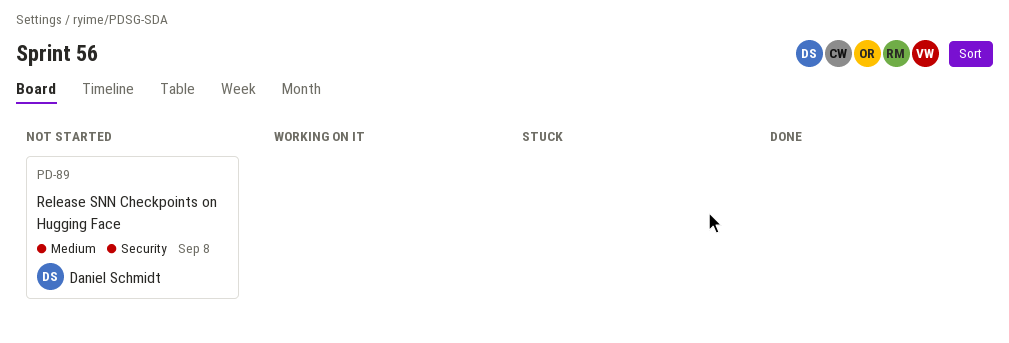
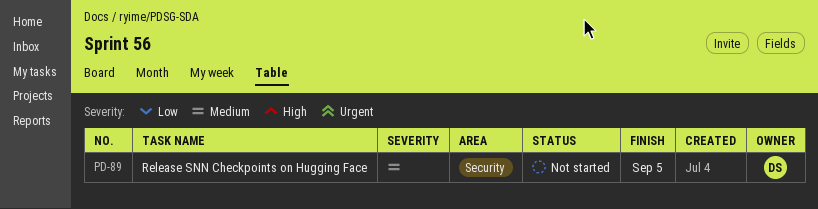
PD-89, due: Sep 8 -> Sep 5

